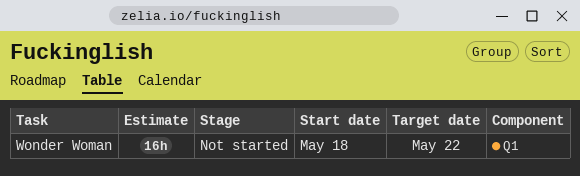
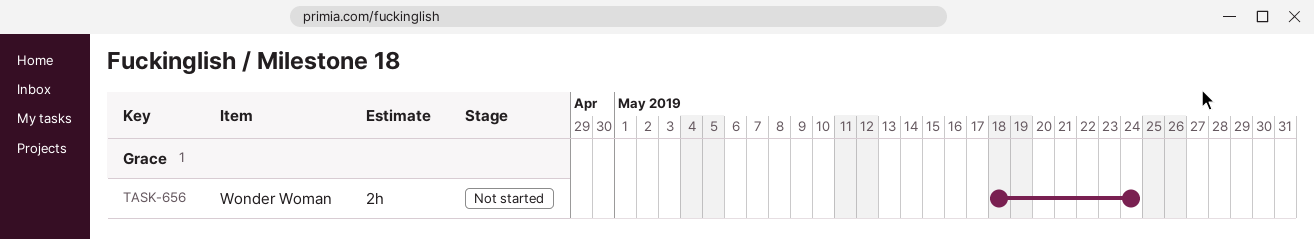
Wonder Woman, estimate: 16h -> 2h
Wonder Woman, due: May 22 -> May 24

